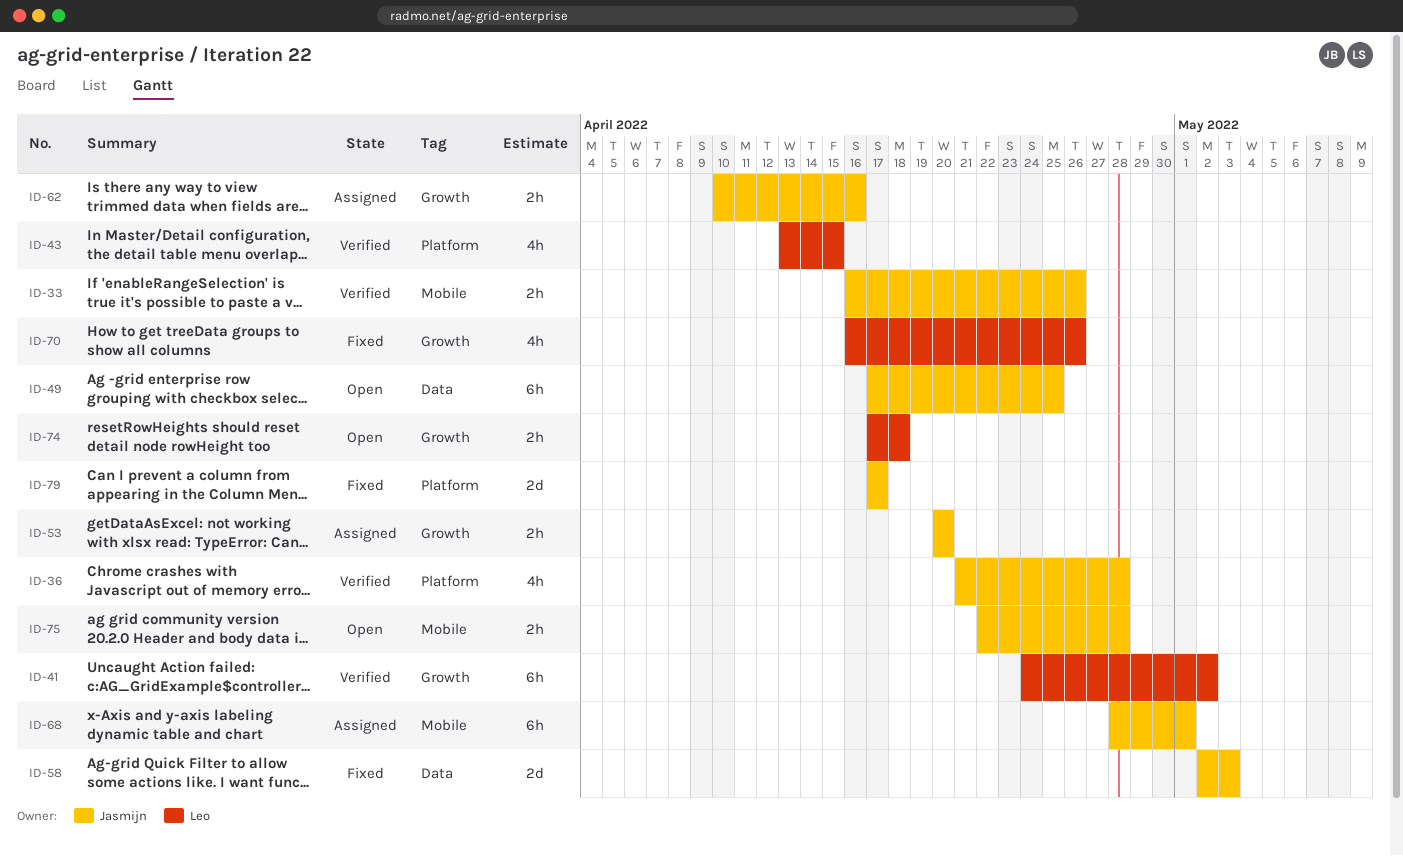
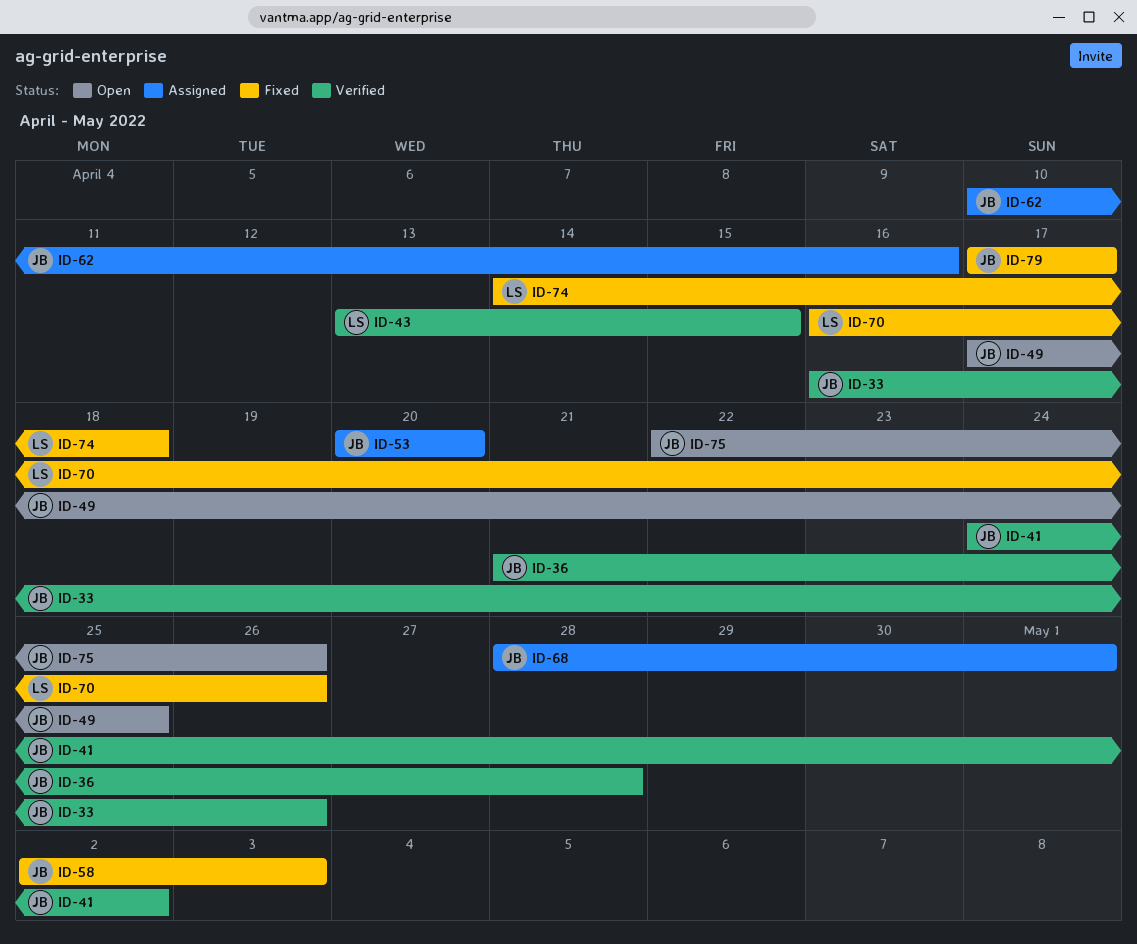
ID-41, owner: Leo -> Jasmijn
ID-74, status: Open -> Fixed
ID-74, start: Apr 17 -> Apr 14
ID-75, due: Apr 28 -> Apr 26

